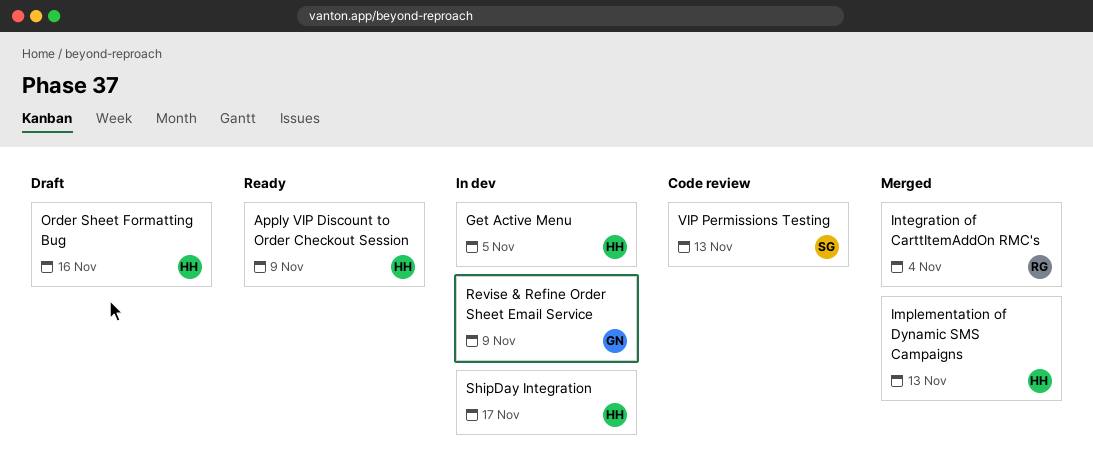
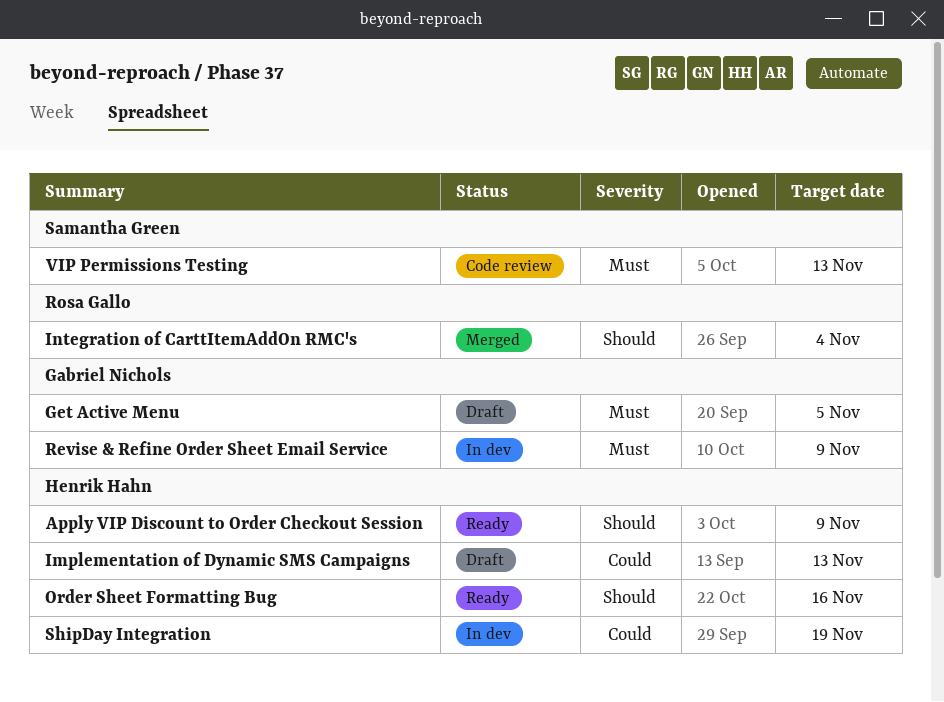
Get Active Menu, status: In dev -> Draft
Get Active Menu, owner: Henrik Hahn -> Gabriel Nichols
Implementation of Dynamic SMS Campaigns, status: Merged -> Draft
Order Sheet Formatting Bug, status: Draft -> Ready
ShipDay Integration, due: Nov 17 -> Nov 19

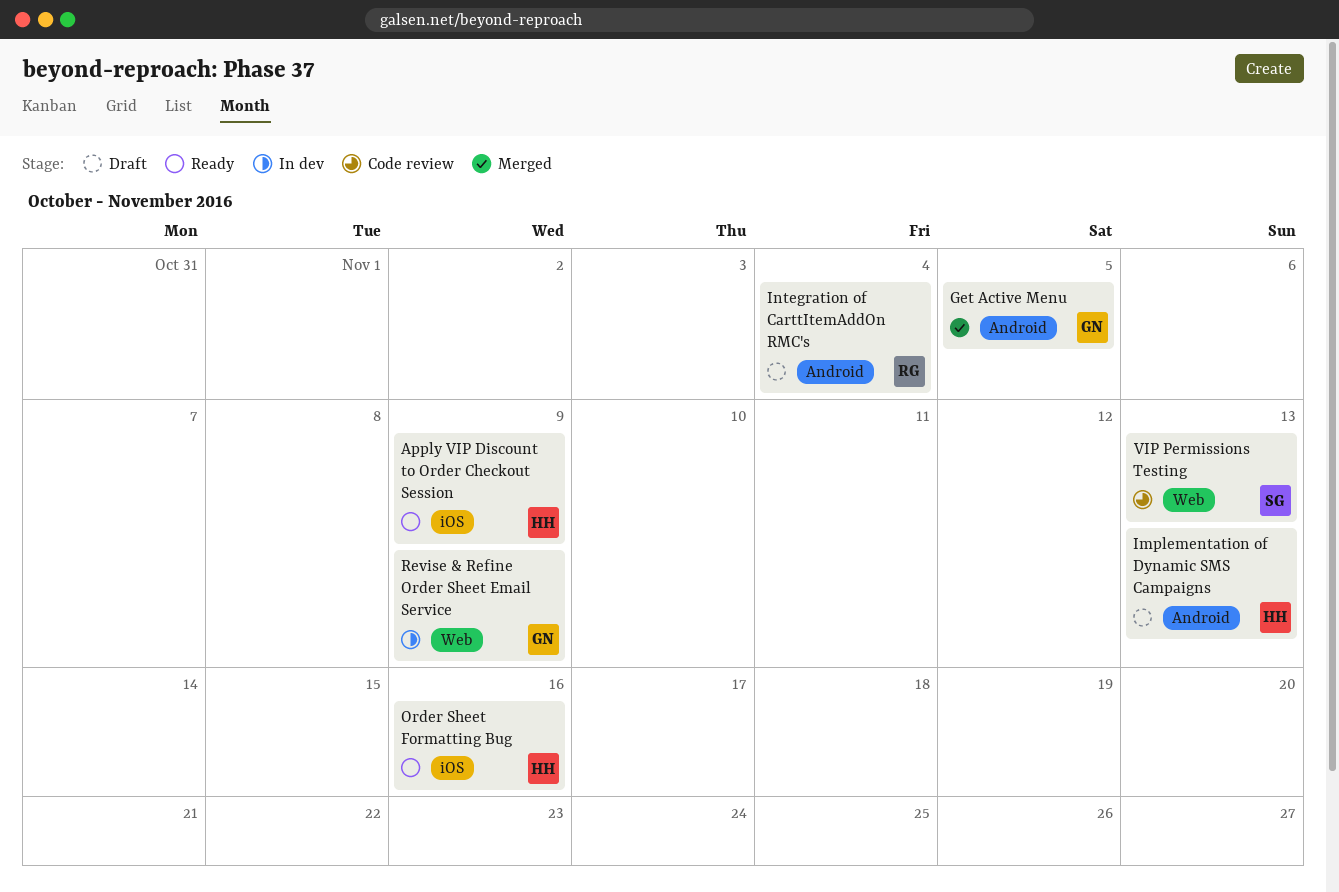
Get Active Menu, status: Draft -> Merged
Integration of CarttItemAddOn RMC's, status: Merged -> Draft
ShipDay Integration: present -> none

